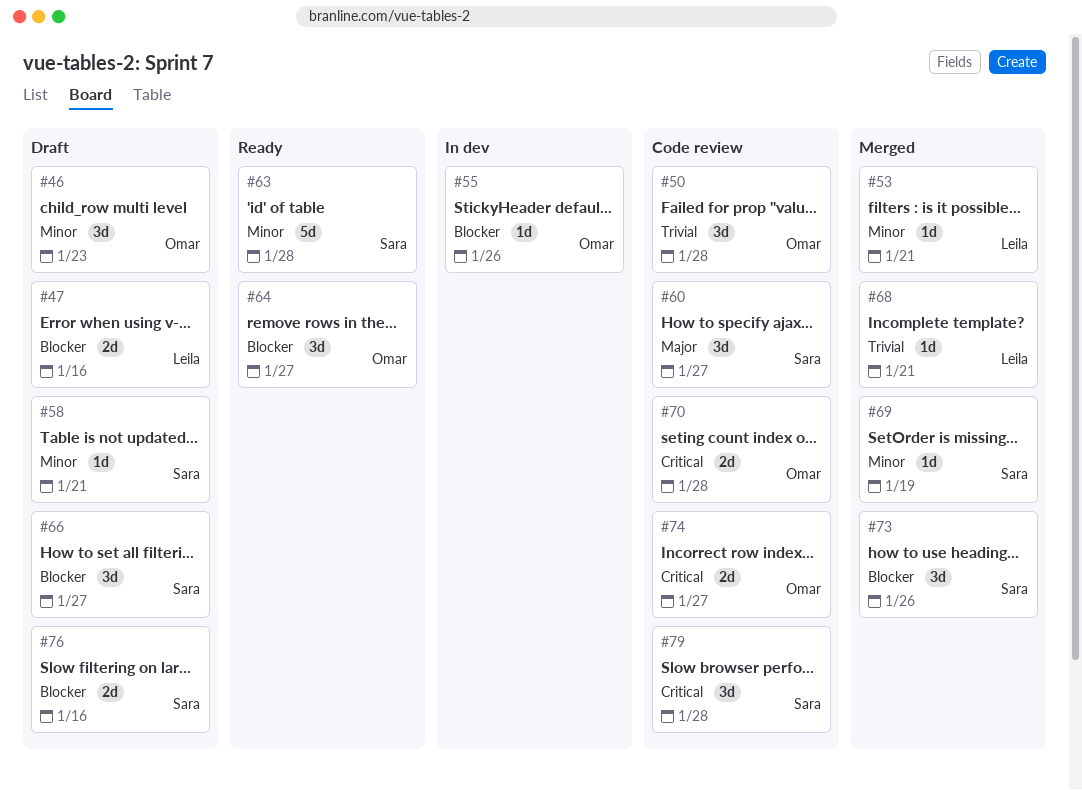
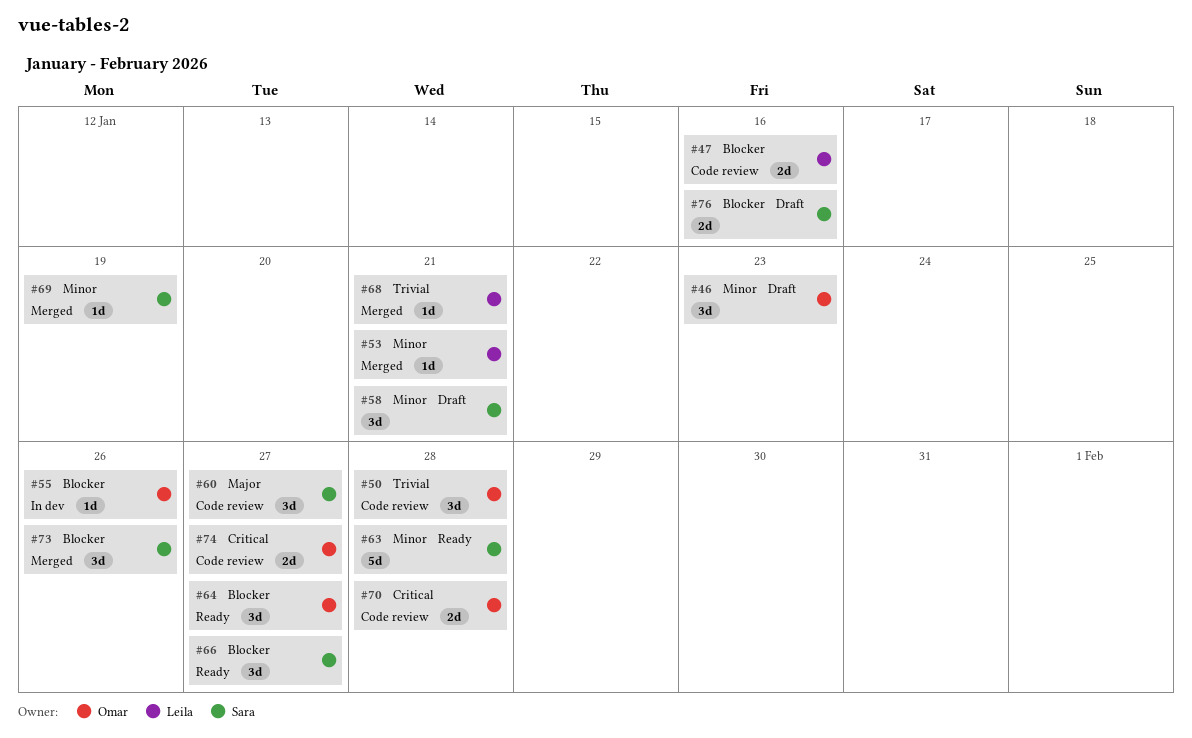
#47, status: Draft -> Code review
#58, estimate: 1d -> 3d
#66, status: Draft -> Ready
#79: present -> none

